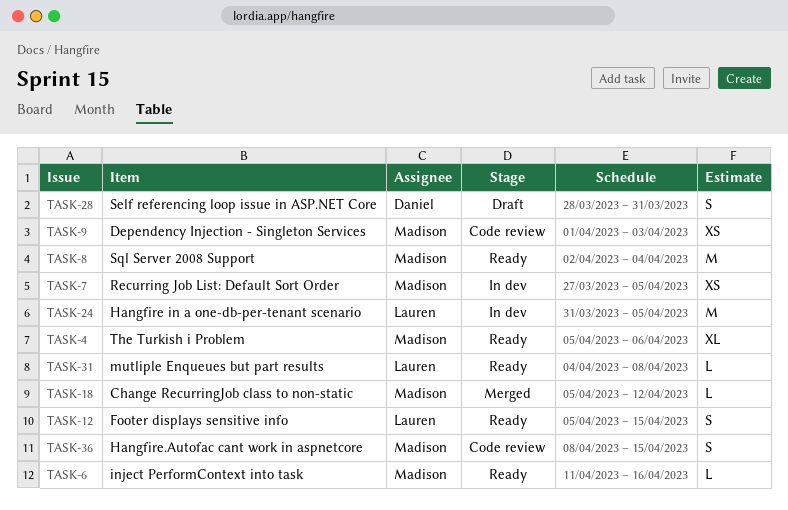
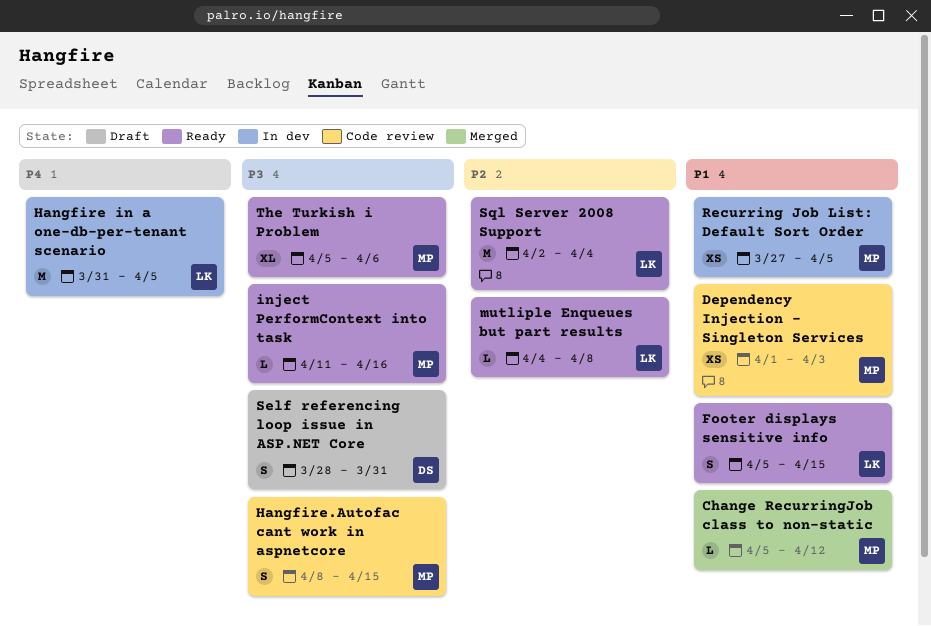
Sql Server 2008 Support, owner: Madison -> Lauren

